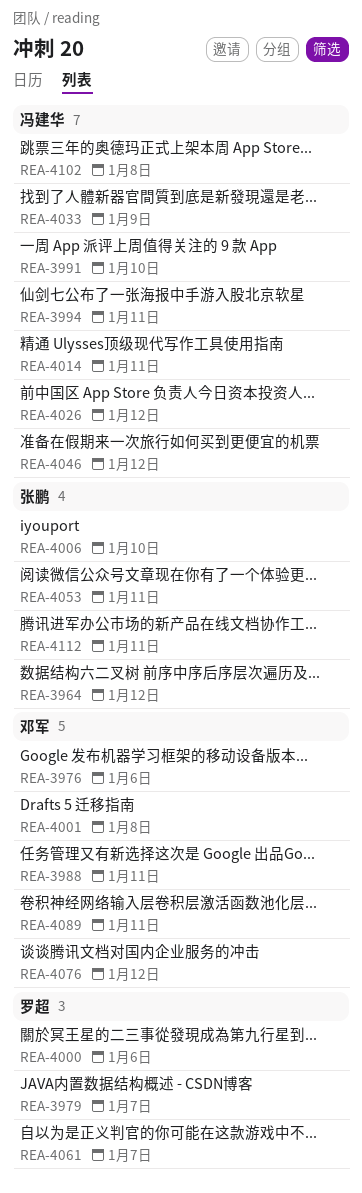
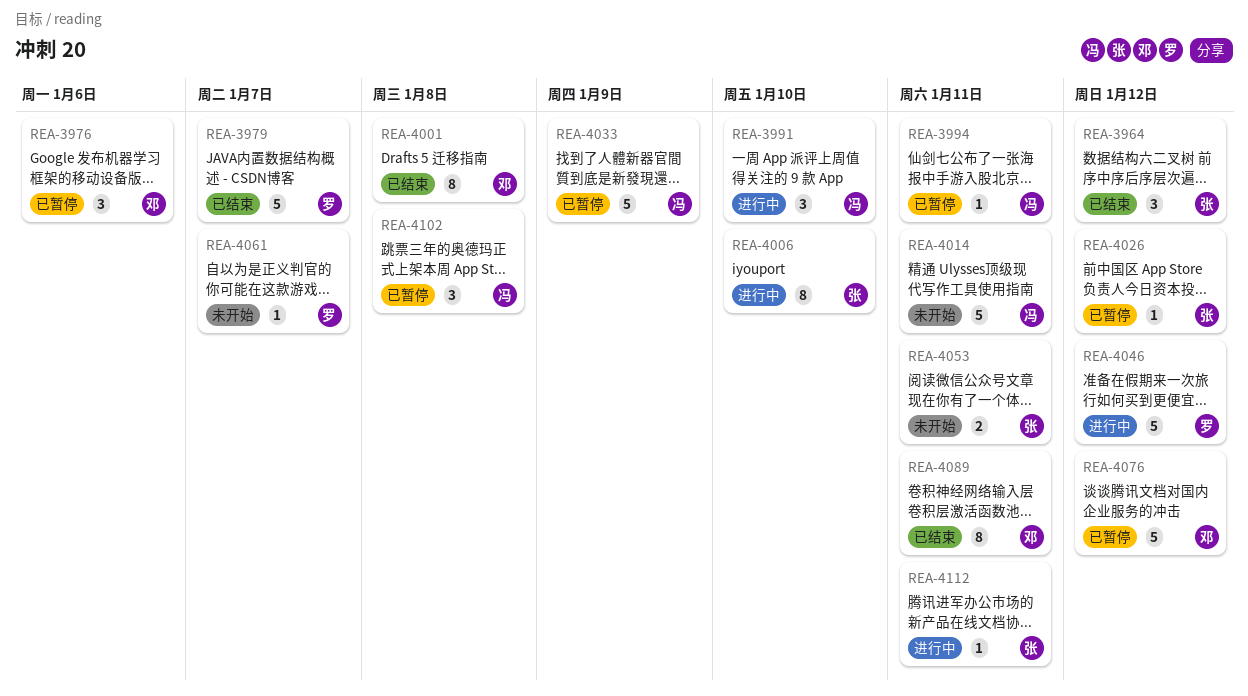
REA-3988: present -> none
REA-4000: present -> none
REA-4026, owner: 冯建华 -> 张鹏
REA-4046, owner: 冯建华 -> 罗超

